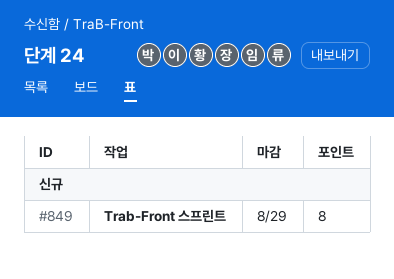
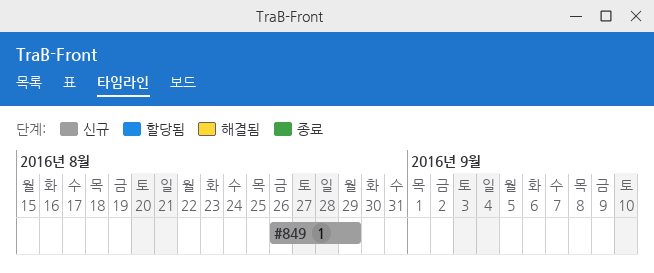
#849, estimate: 8 -> 1

